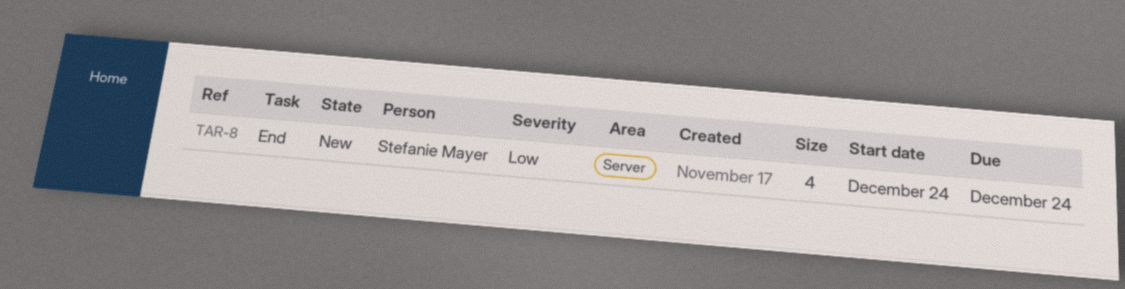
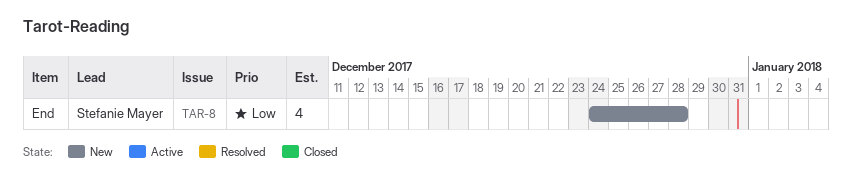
TAR-8, due: Dec 24 -> Dec 28

